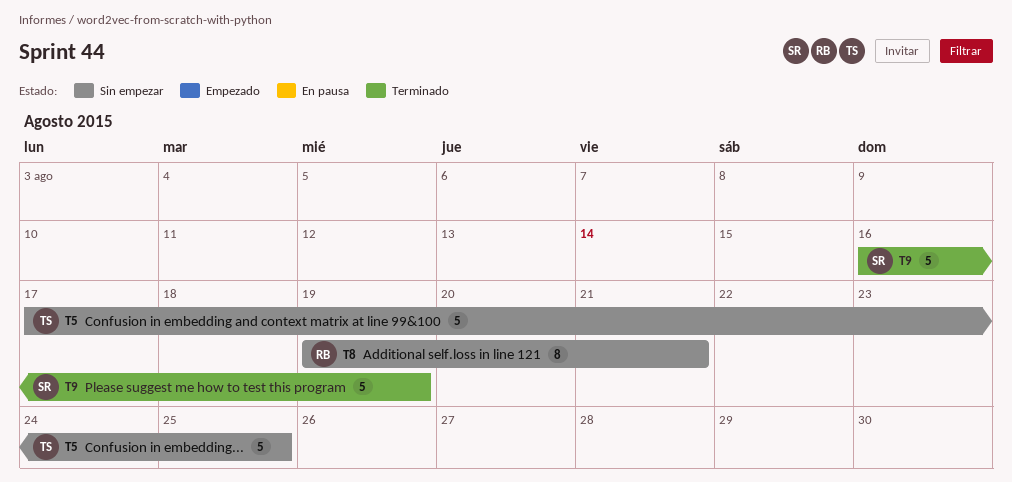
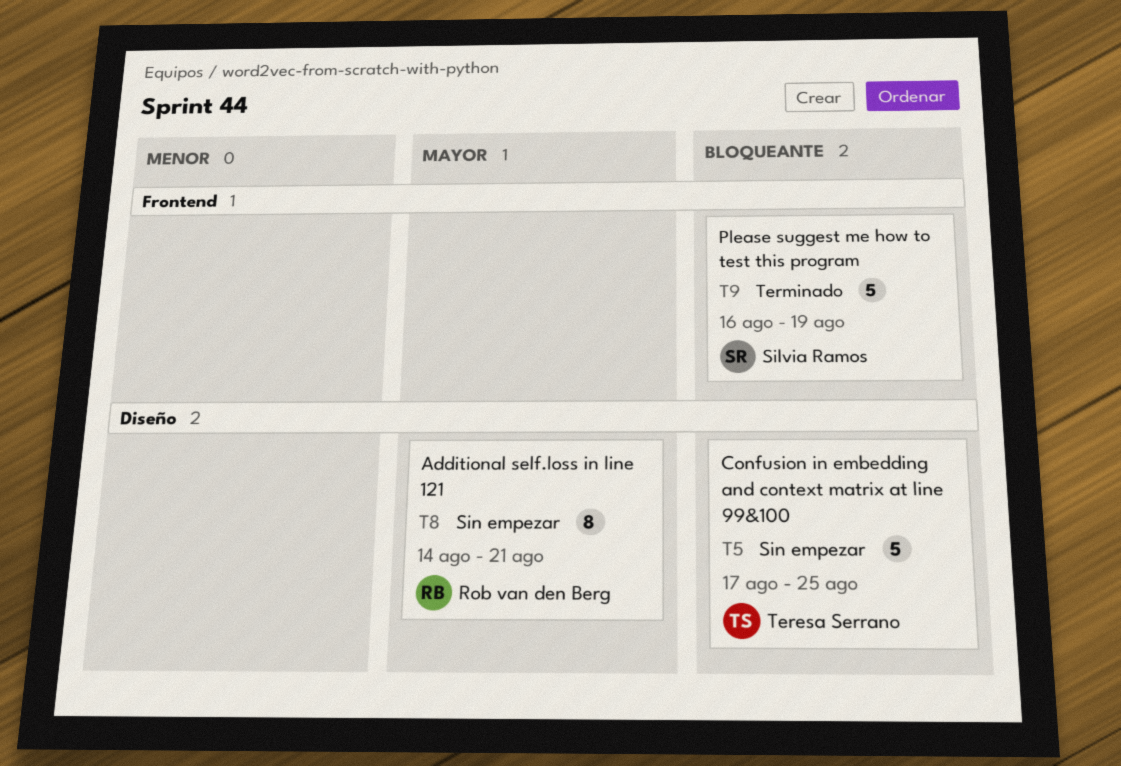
T8, start: Aug 19 -> Aug 14

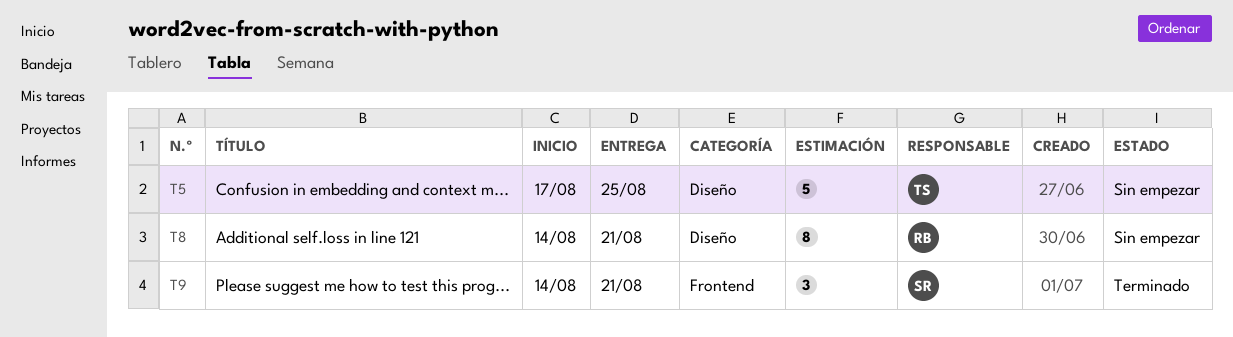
T9, estimate: 5 -> 3
T9, start: Aug 16 -> Aug 14
T9, due: Aug 19 -> Aug 21

